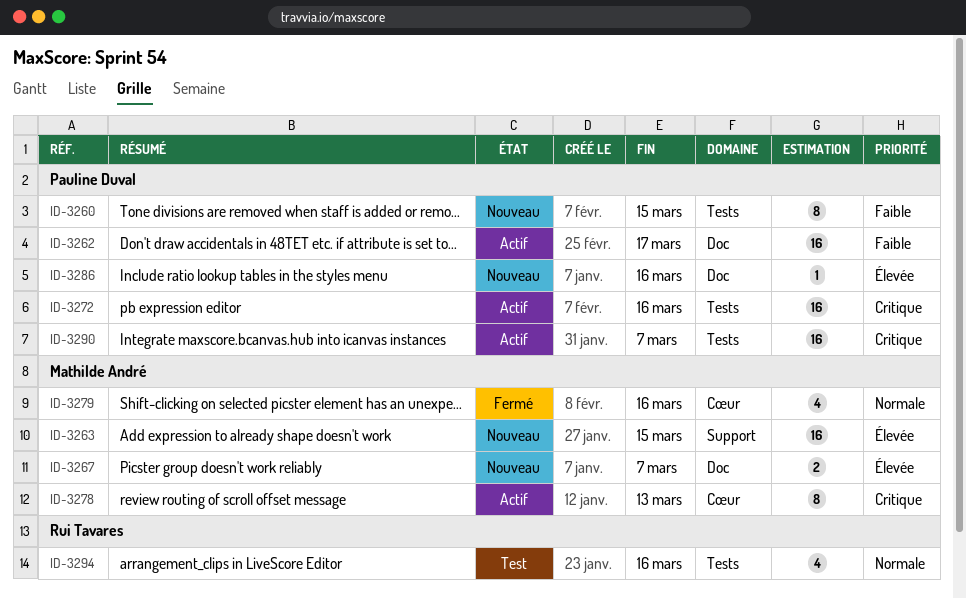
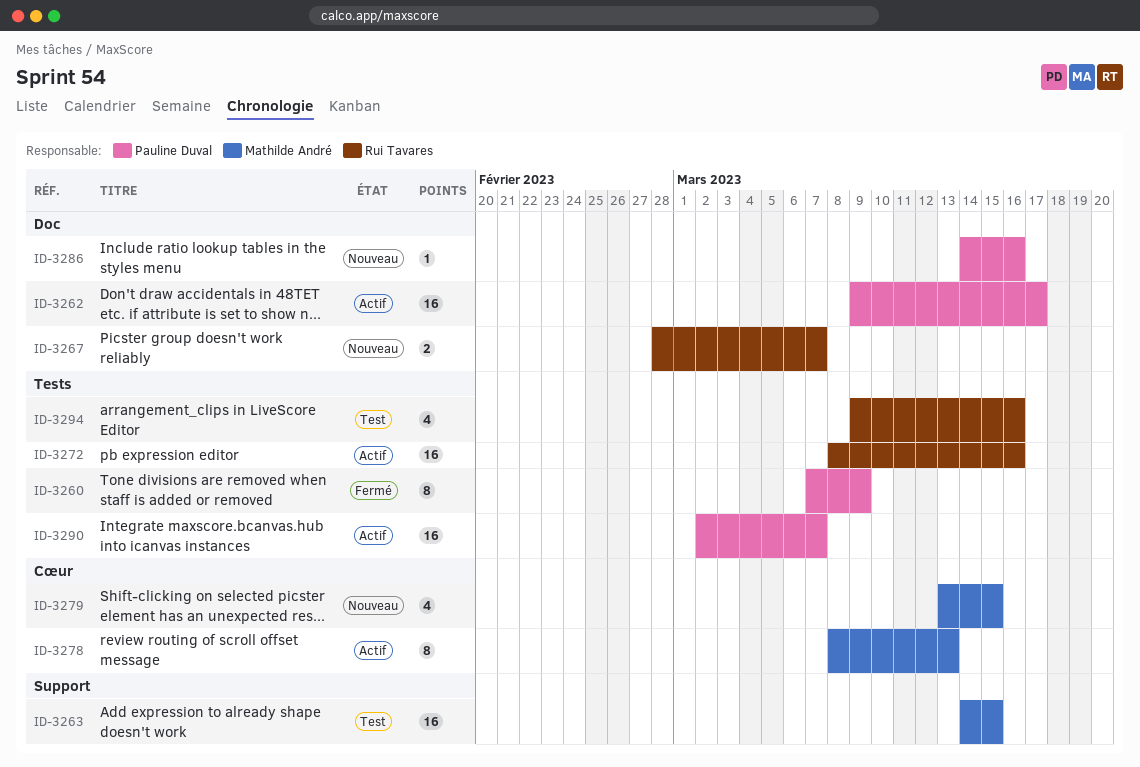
ID-3260, status: Nouveau -> Fermé
ID-3260, due: Mar 15 -> Mar 9
ID-3263, status: Nouveau -> Test
ID-3267, owner: Mathilde André -> Rui Tavares
ID-3272, owner: Pauline Duval -> Rui Tavares
ID-3279, status: Fermé -> Nouveau
ID-3279, due: Mar 16 -> Mar 15

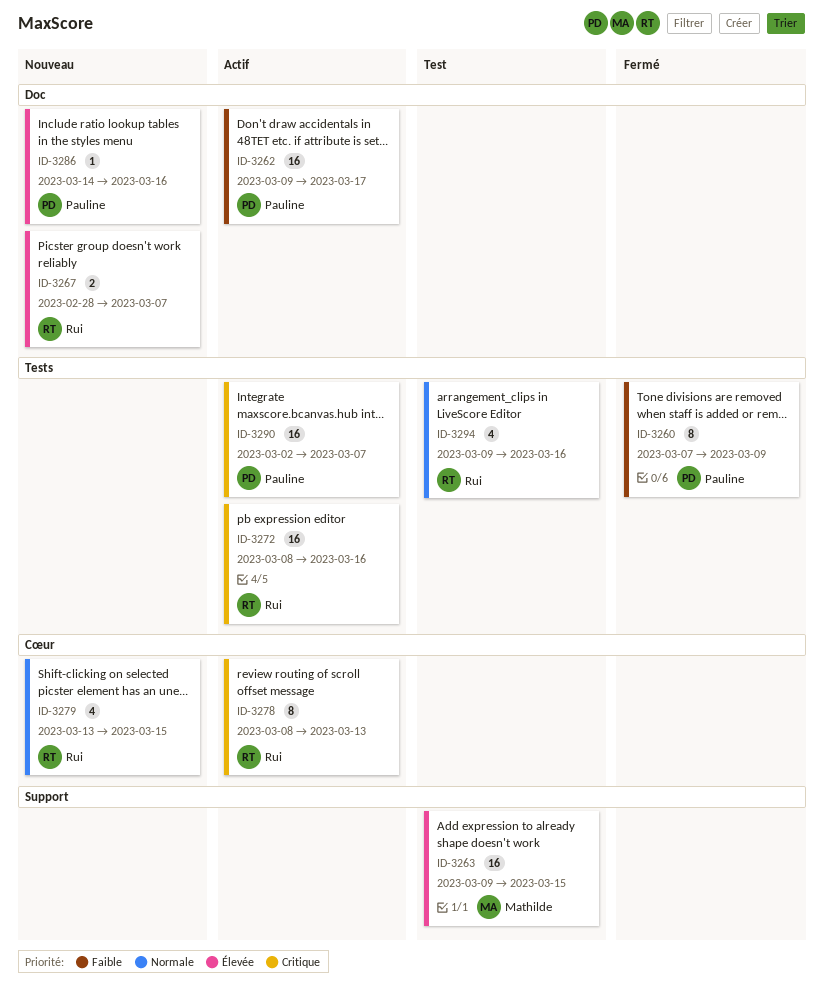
ID-3263, start: Mar 14 -> Mar 9
ID-3278, owner: Mathilde André -> Rui Tavares
ID-3279, owner: Mathilde André -> Rui Tavares

